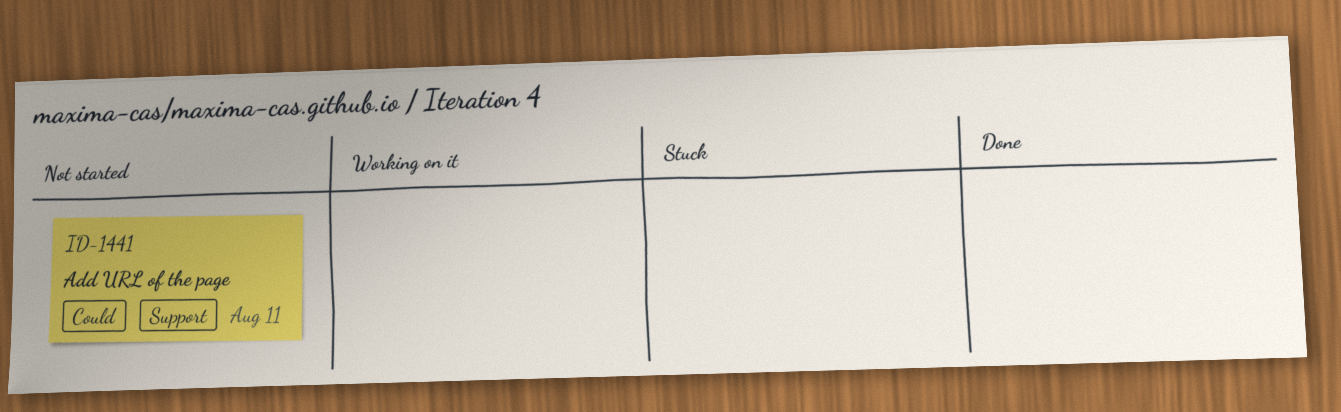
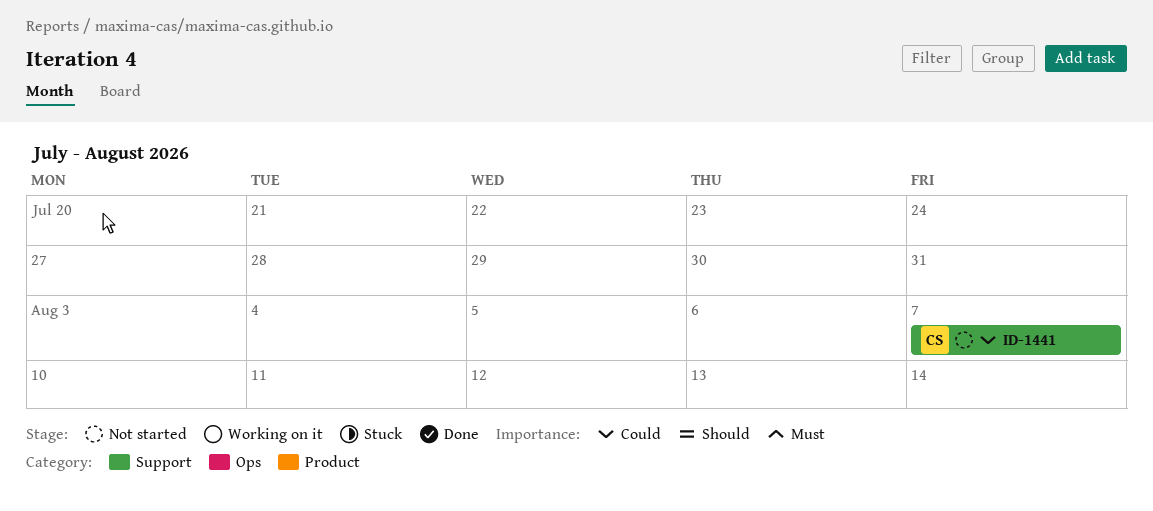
ID-1441, due: Aug 11 -> Aug 7

